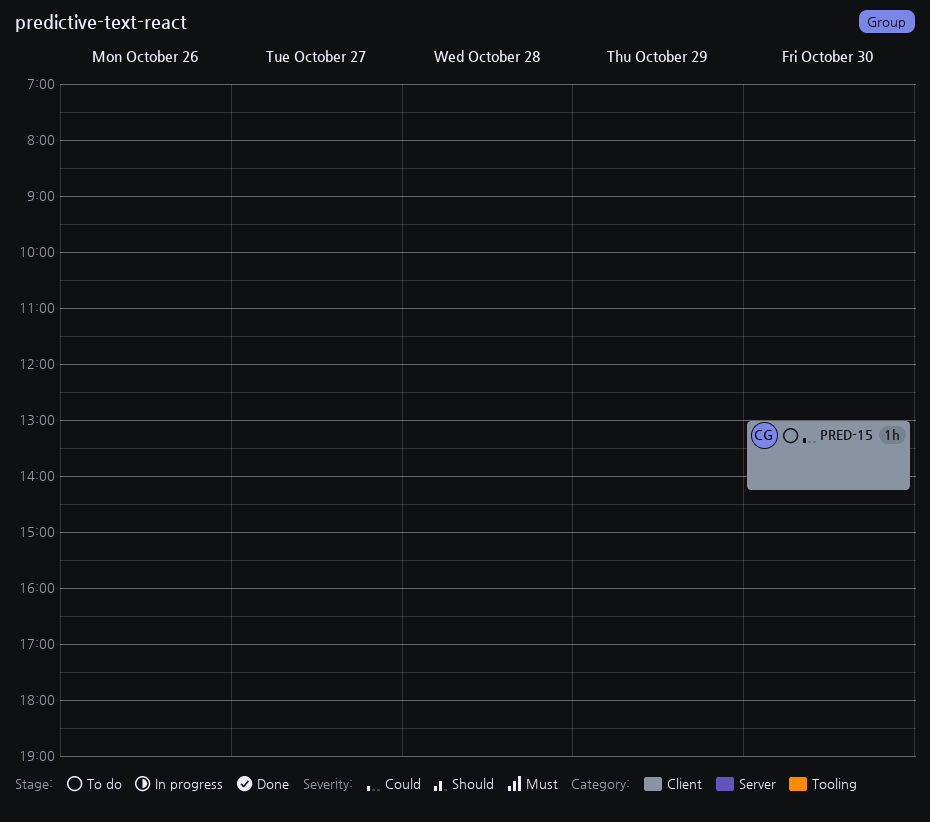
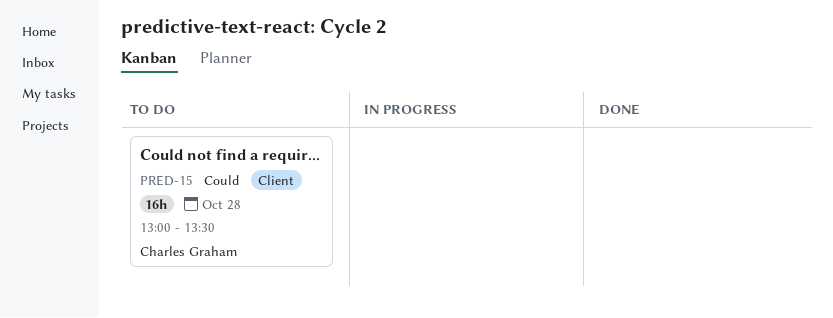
PRED-15, estimate: 1h -> 16h
PRED-15, day: Oct 30 -> Oct 28
PRED-15, ends: 14:15 -> 13:30

